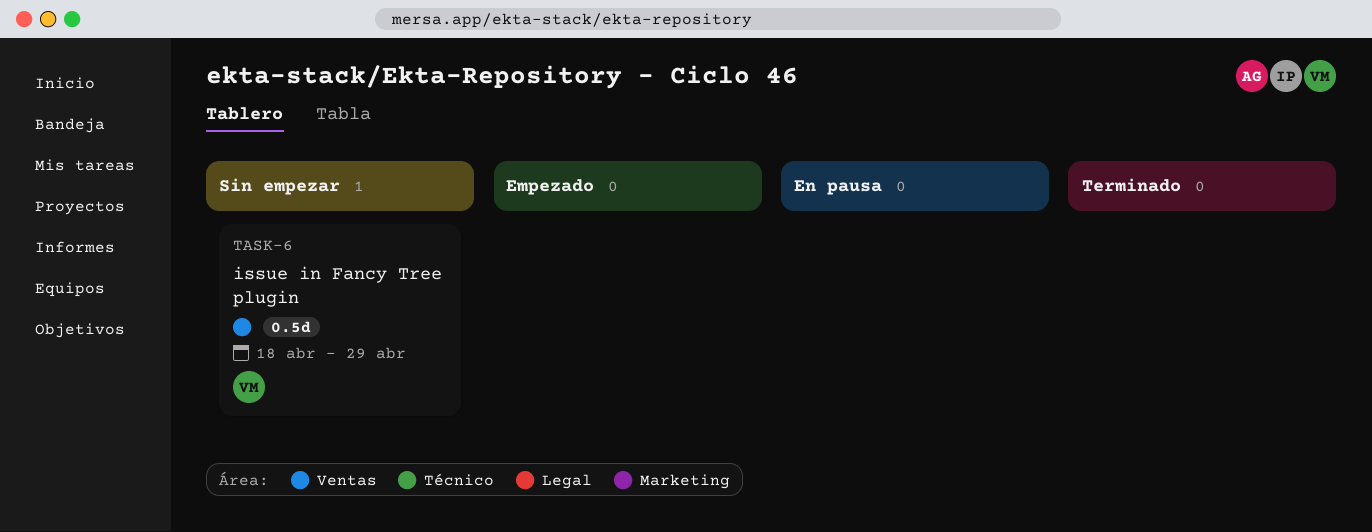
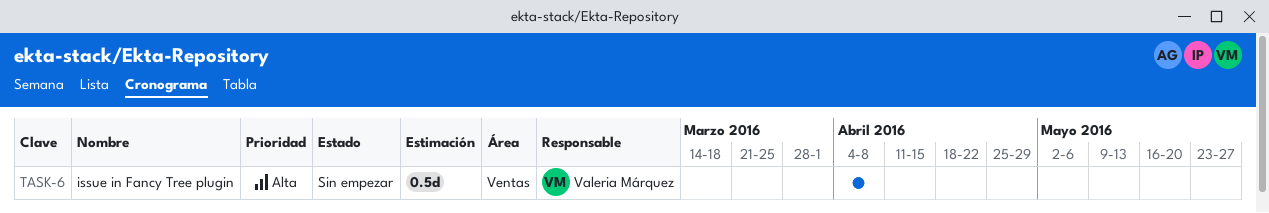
TASK-6, start: Apr 18 -> Apr 4
TASK-6, due: Apr 29 -> Apr 8

